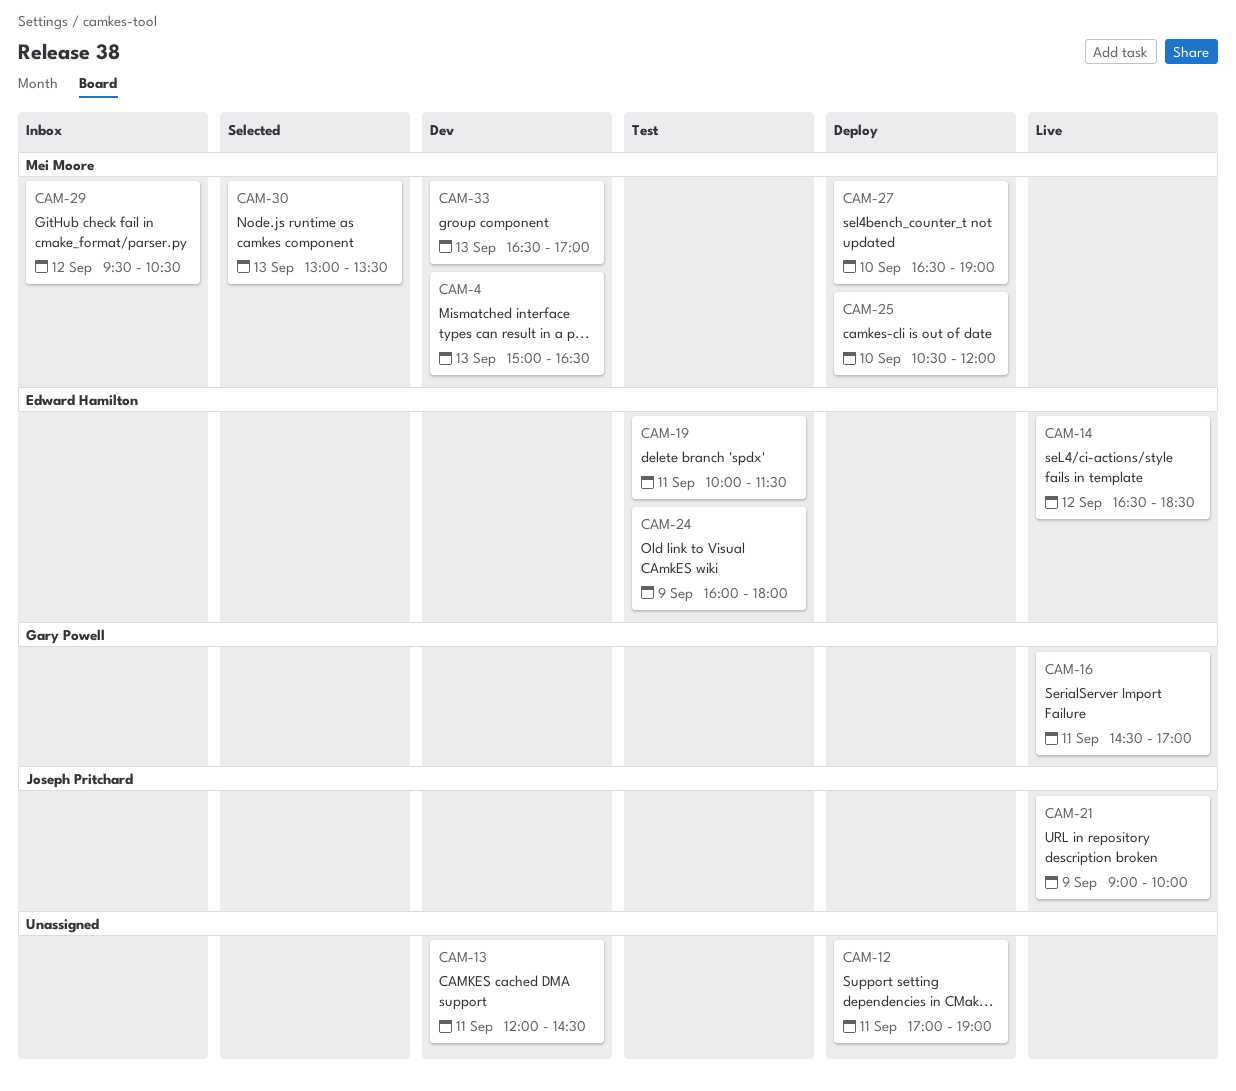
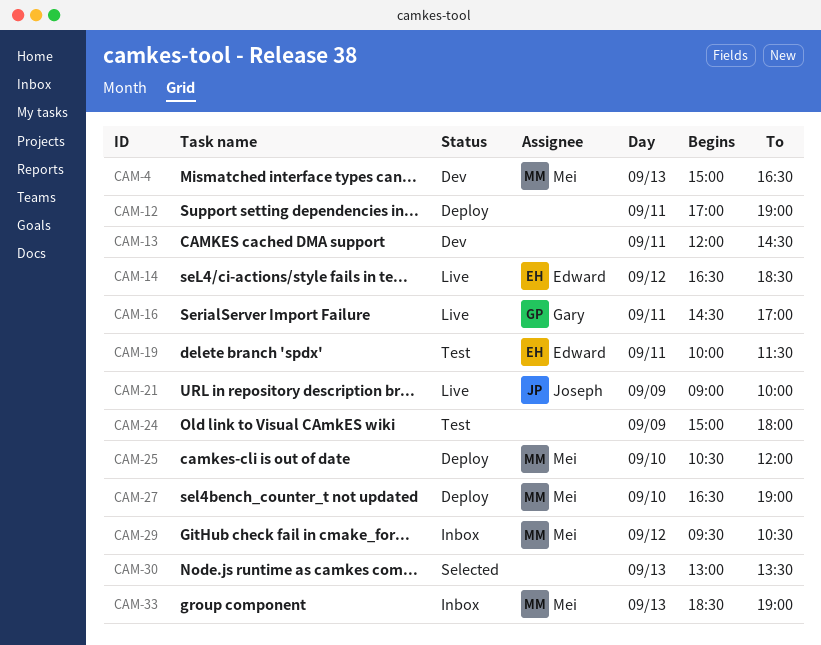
CAM-24, owner: Edward Hamilton -> none
CAM-24, begins: 16:00 -> 15:00
CAM-30, owner: Mei Moore -> none
CAM-33, status: Dev -> Inbox
CAM-33, begins: 16:30 -> 18:30
CAM-33, ends: 17:00 -> 19:00

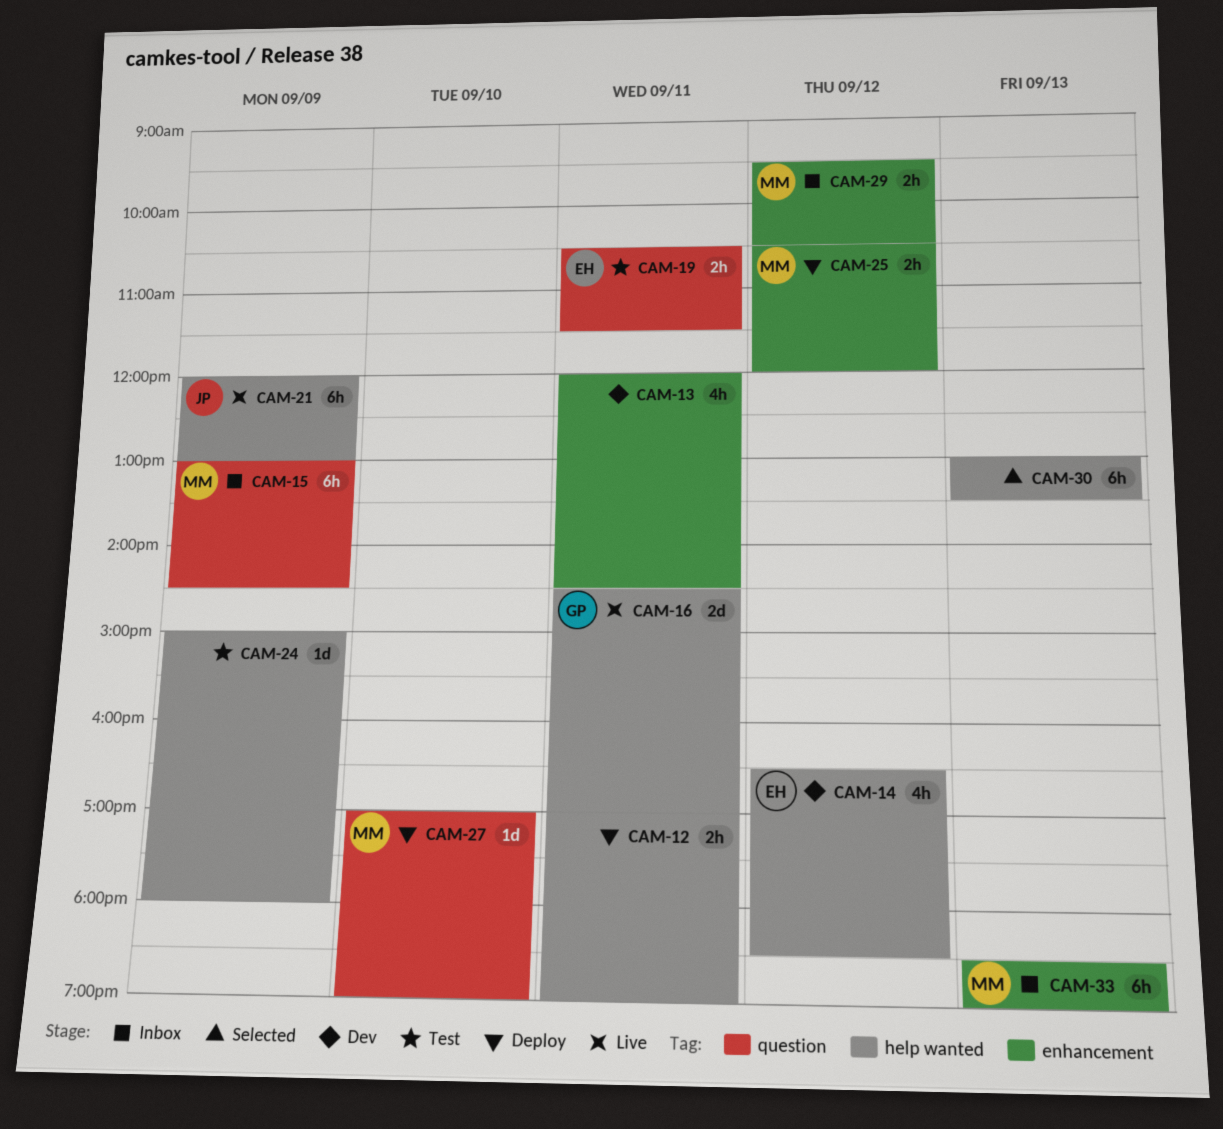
CAM-4: present -> none
CAM-14, status: Live -> Dev
CAM-15: none -> present
CAM-19, begins: 10:00 -> 10:30
CAM-21, begins: 09:00 -> 12:00
CAM-21, ends: 10:00 -> 13:00
CAM-25, day: Sep 10 -> Sep 12
CAM-27, begins: 16:30 -> 17:00

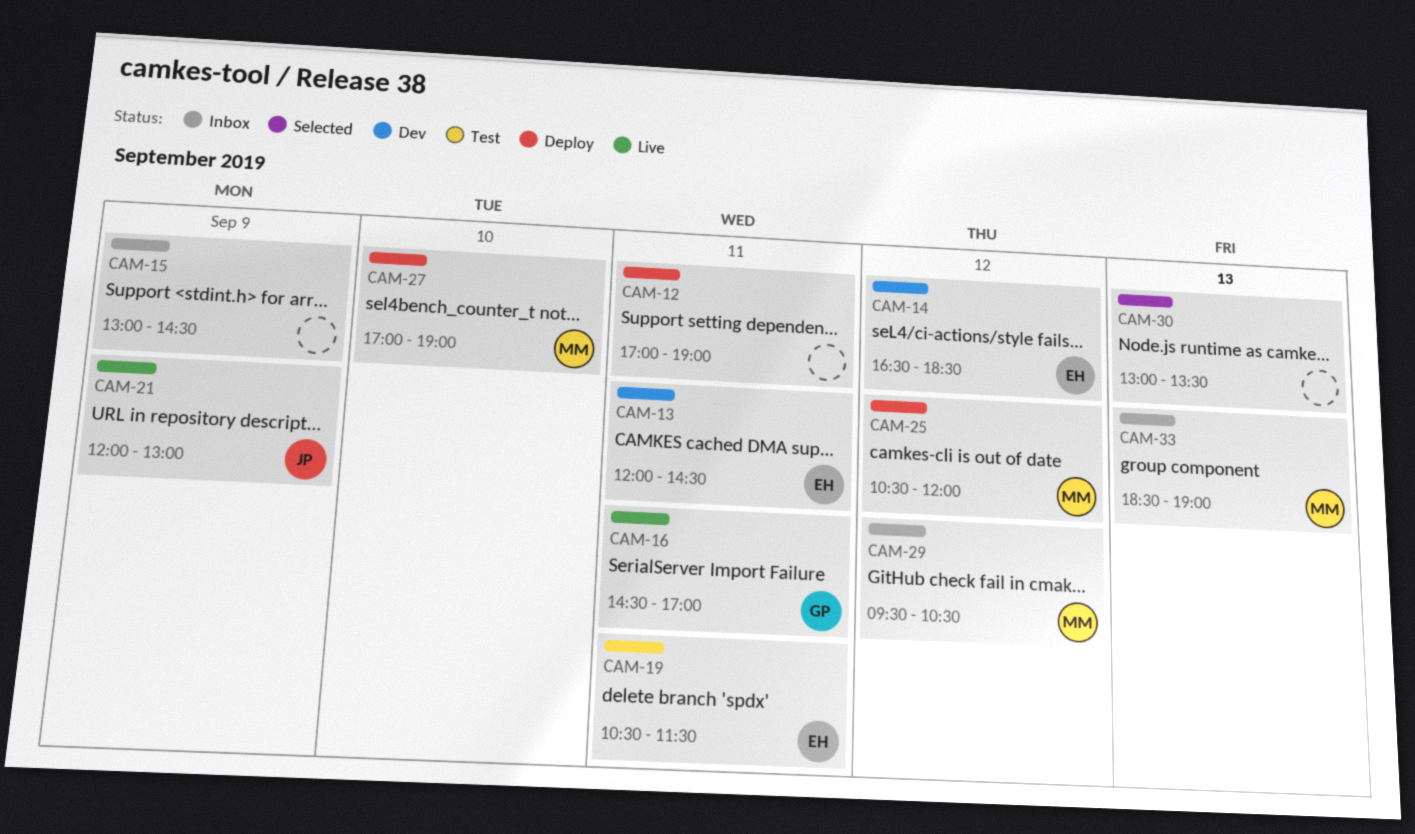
CAM-13, owner: none -> EH
CAM-15, owner: MM -> none
CAM-24: present -> none

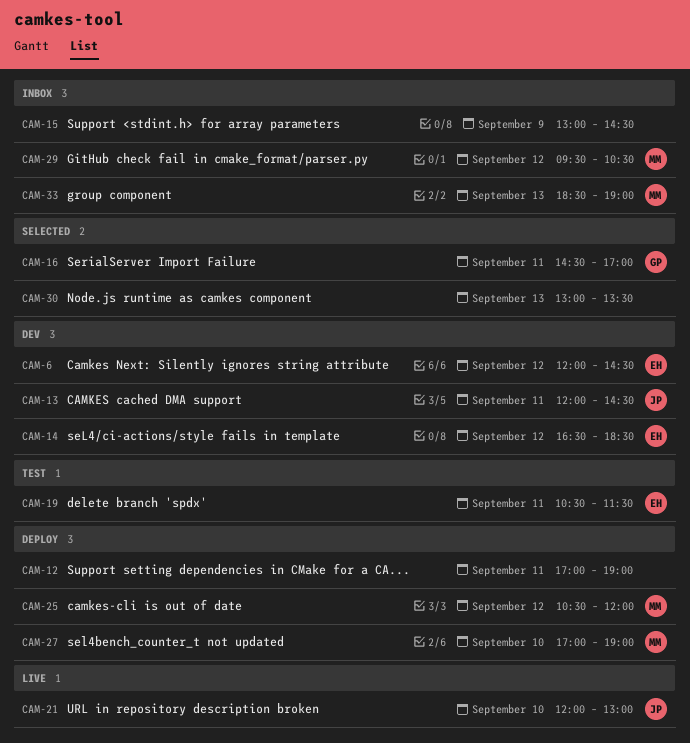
CAM-6: none -> present
CAM-13, owner: EH -> JP
CAM-16, status: Live -> Selected
CAM-21, day: Sep 9 -> Sep 10

